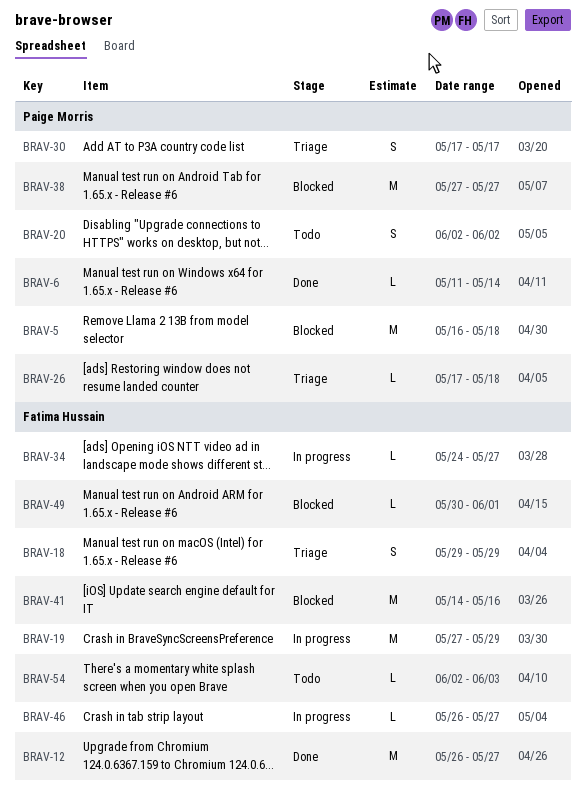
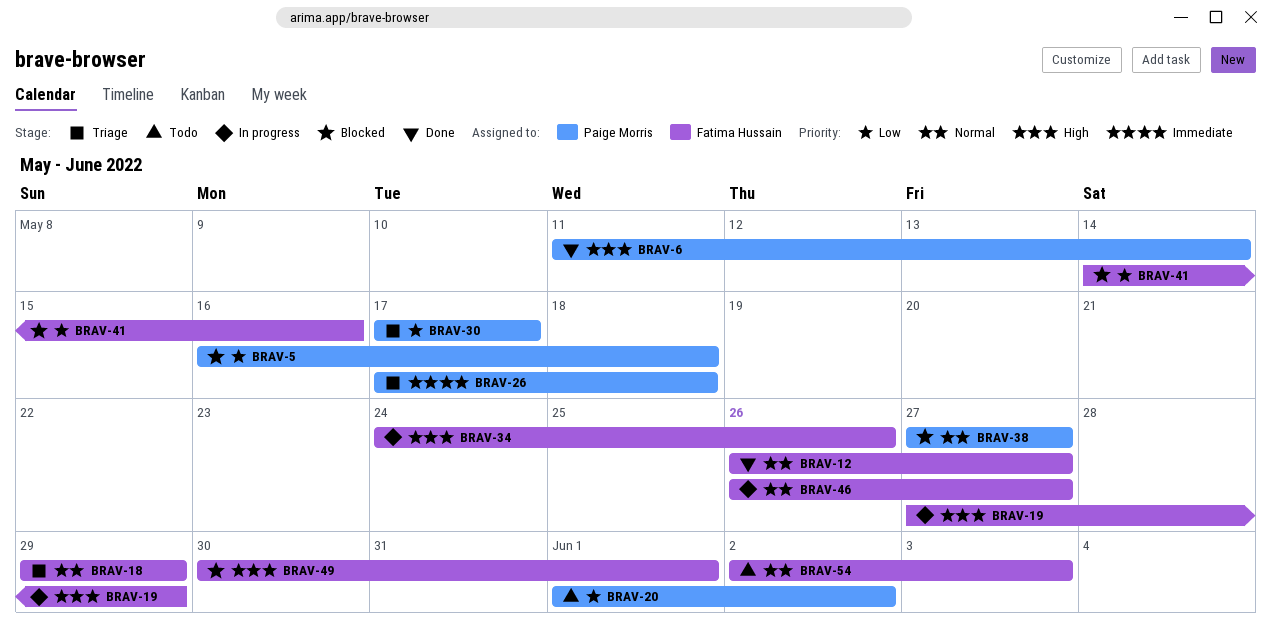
BRAV-20, start: Jun 2 -> Jun 1
BRAV-34, due: May 27 -> May 26

